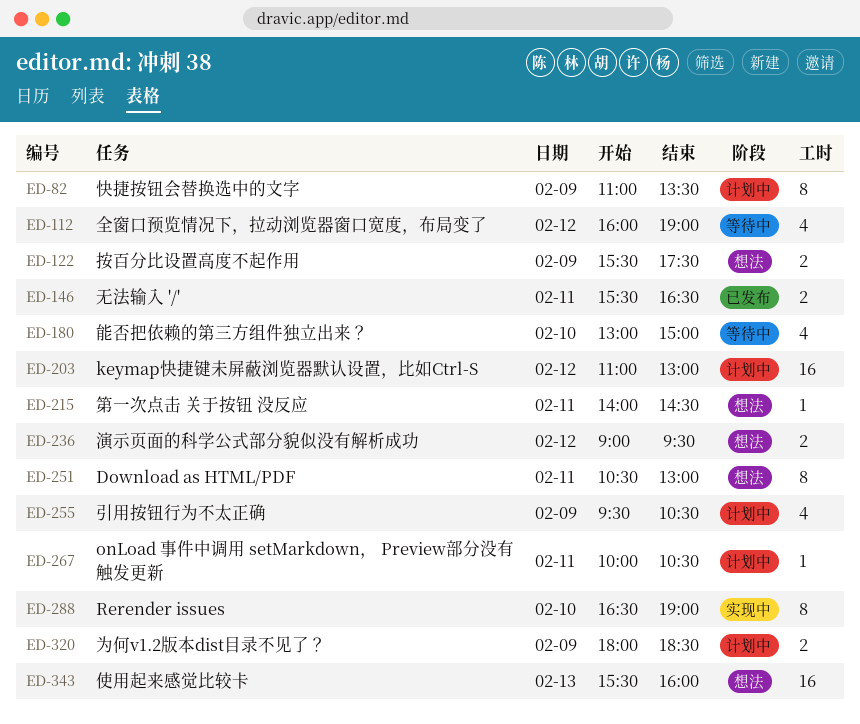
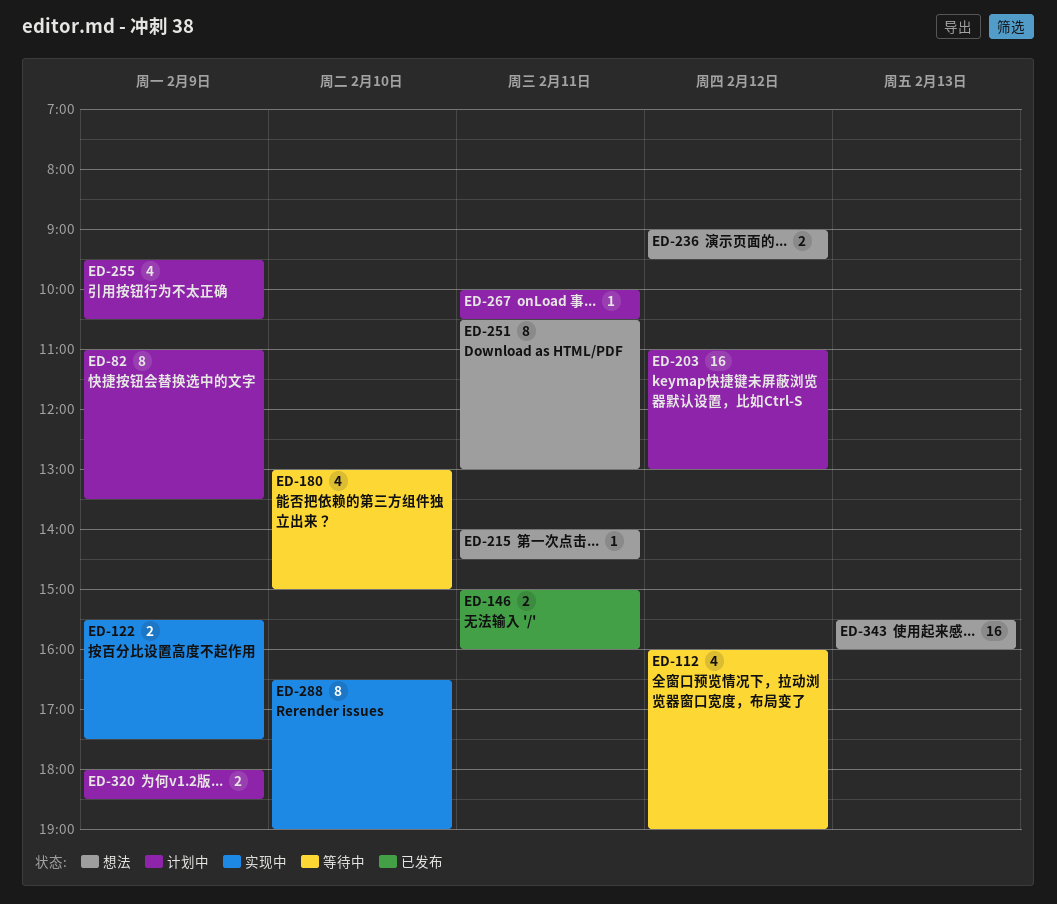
ED-122, status: 想法 -> 实现中
ED-146, begins: 15:30 -> 15:00
ED-146, ends: 16:30 -> 16:00

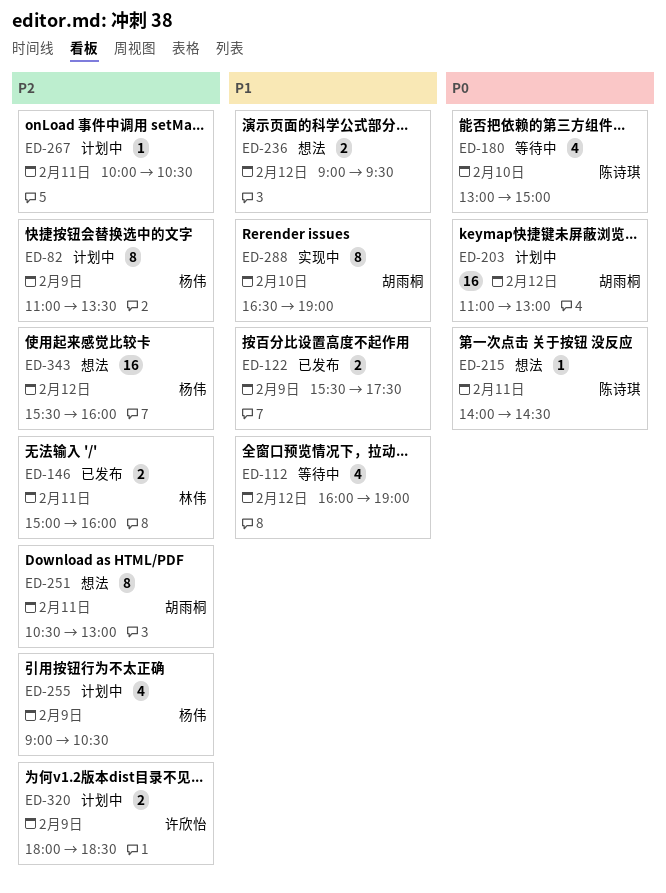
ED-122, status: 实现中 -> 已发布
ED-255, begins: 09:30 -> 09:00
ED-343, day: Feb 13 -> Feb 12

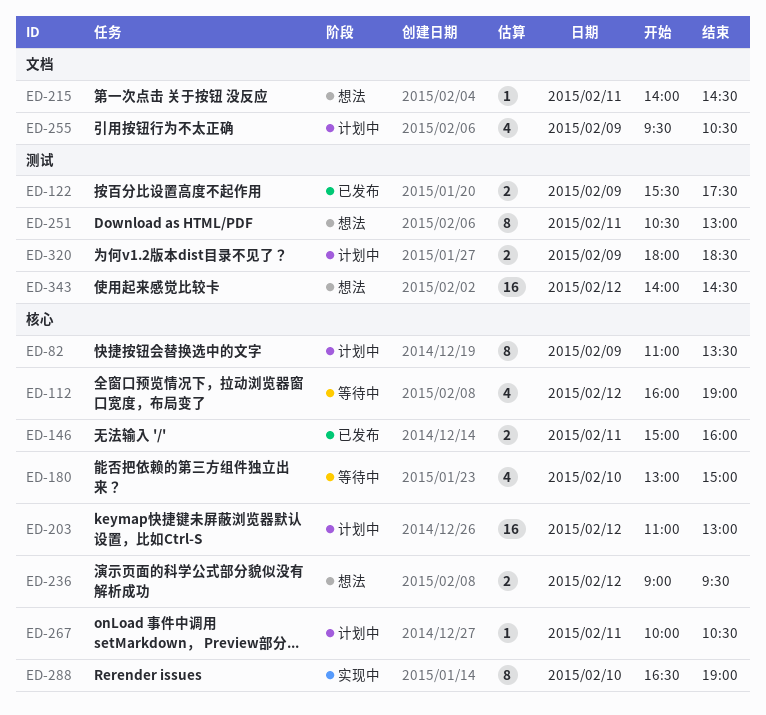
ED-255, begins: 09:00 -> 09:30
ED-343, begins: 15:30 -> 14:00
ED-343, ends: 16:00 -> 14:30

